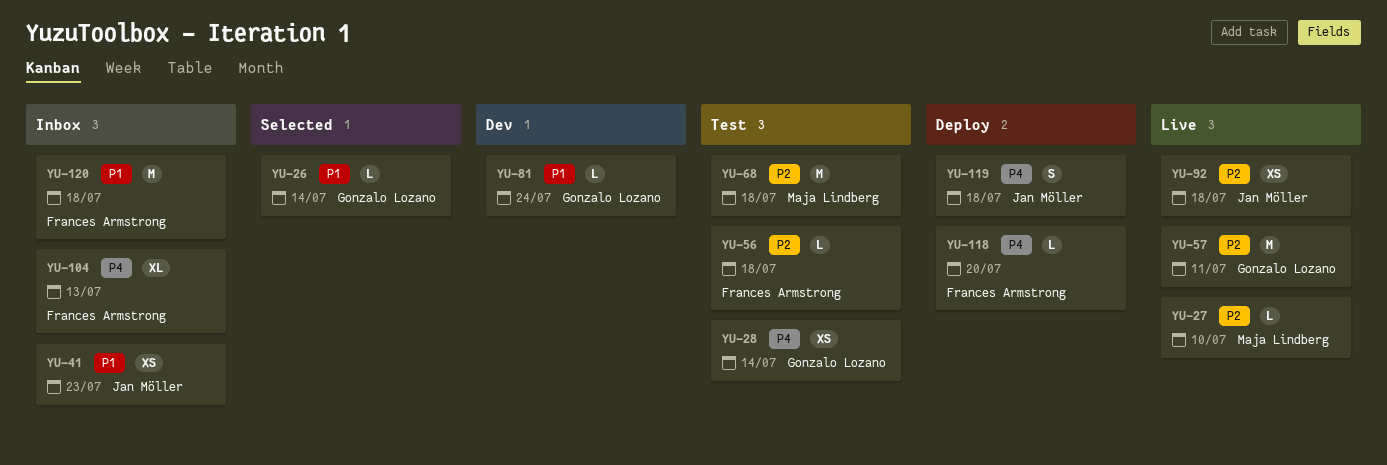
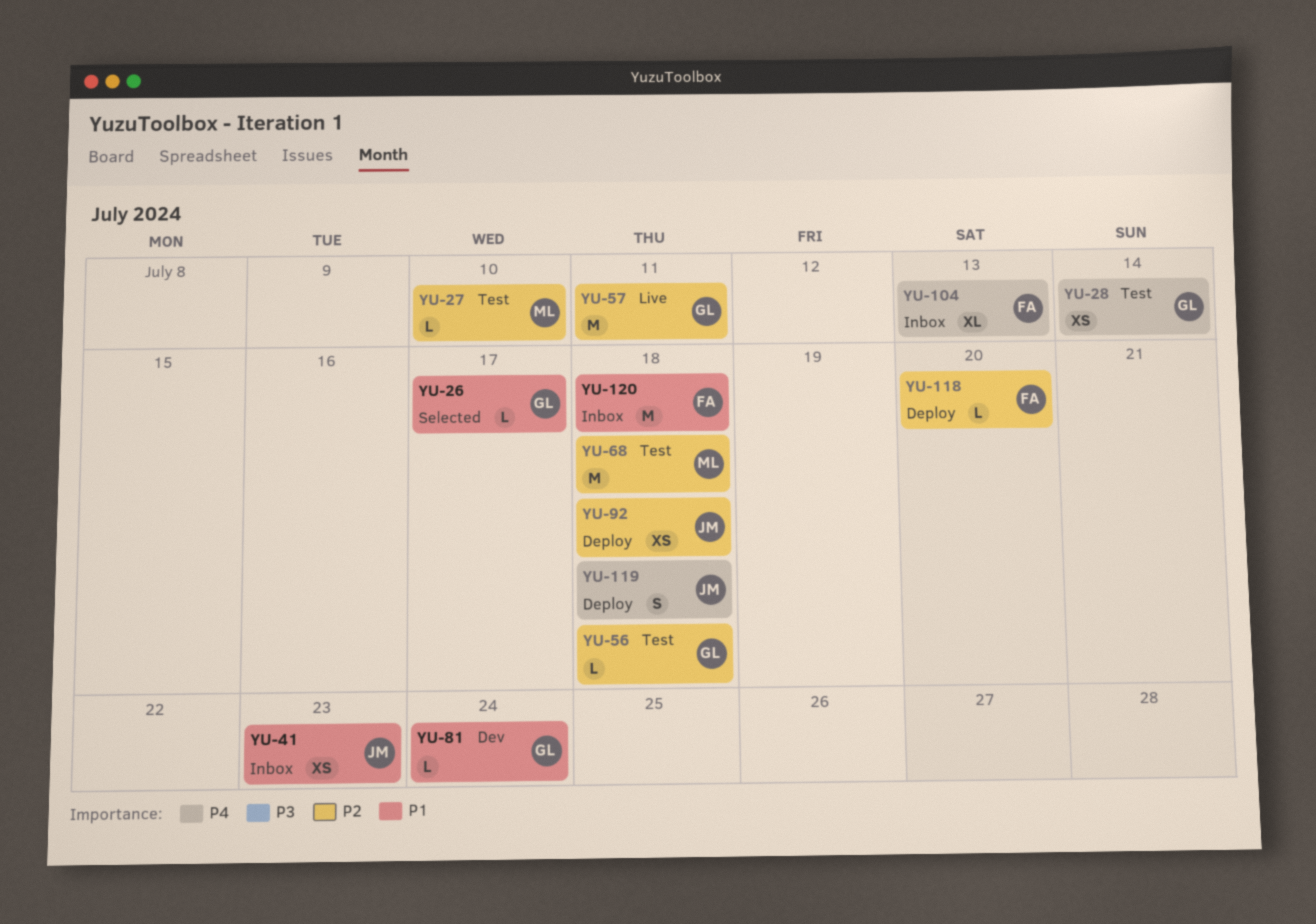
YU-26, due: Jul 14 -> Jul 17
YU-27, status: Live -> Test
YU-56, owner: Frances Armstrong -> Gonzalo Lozano
YU-92, status: Live -> Deploy
YU-118, priority: P4 -> P2

